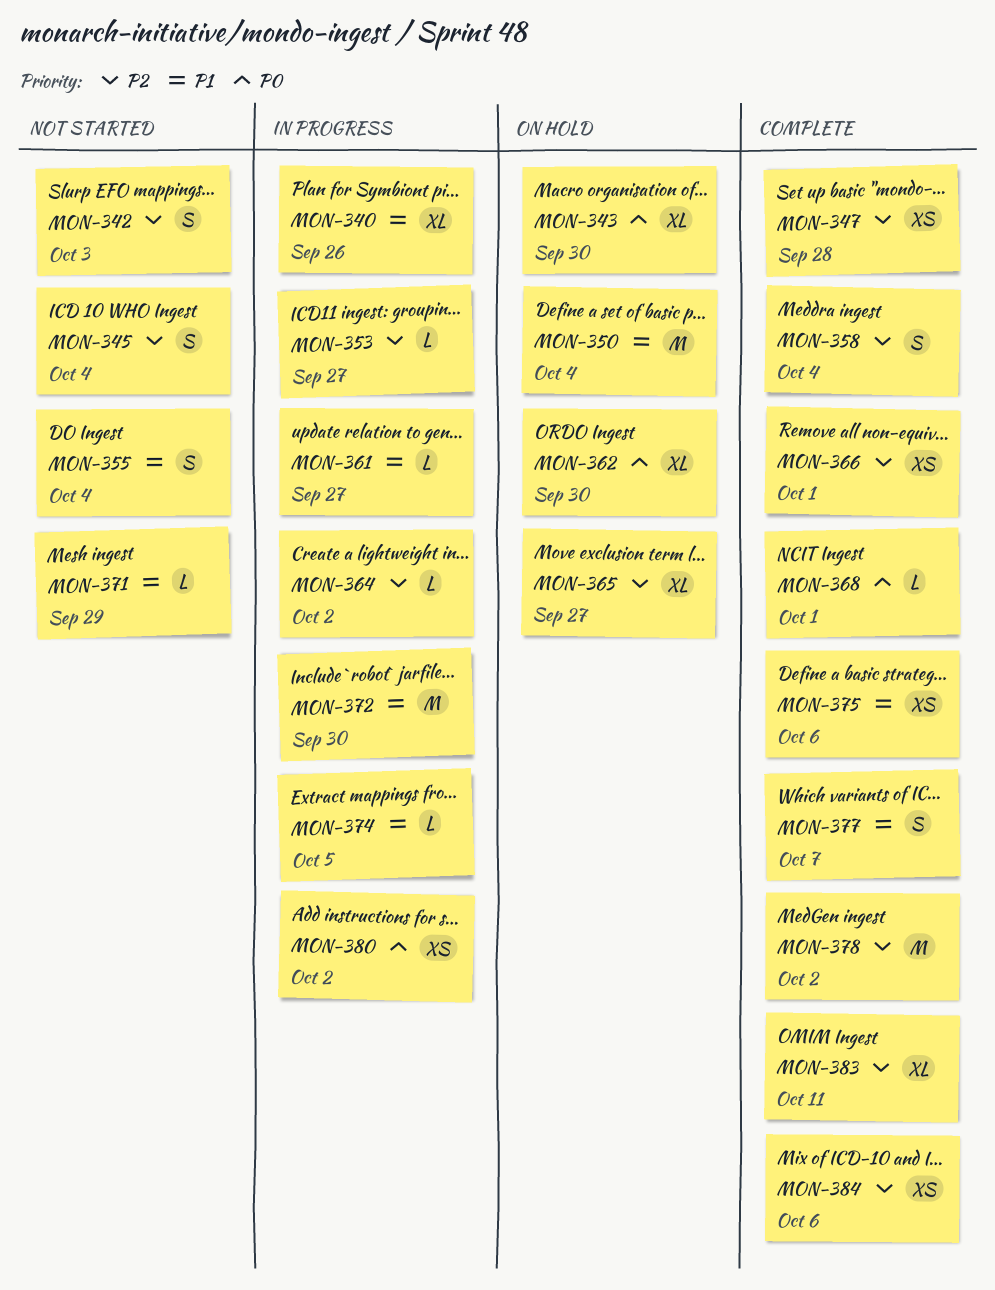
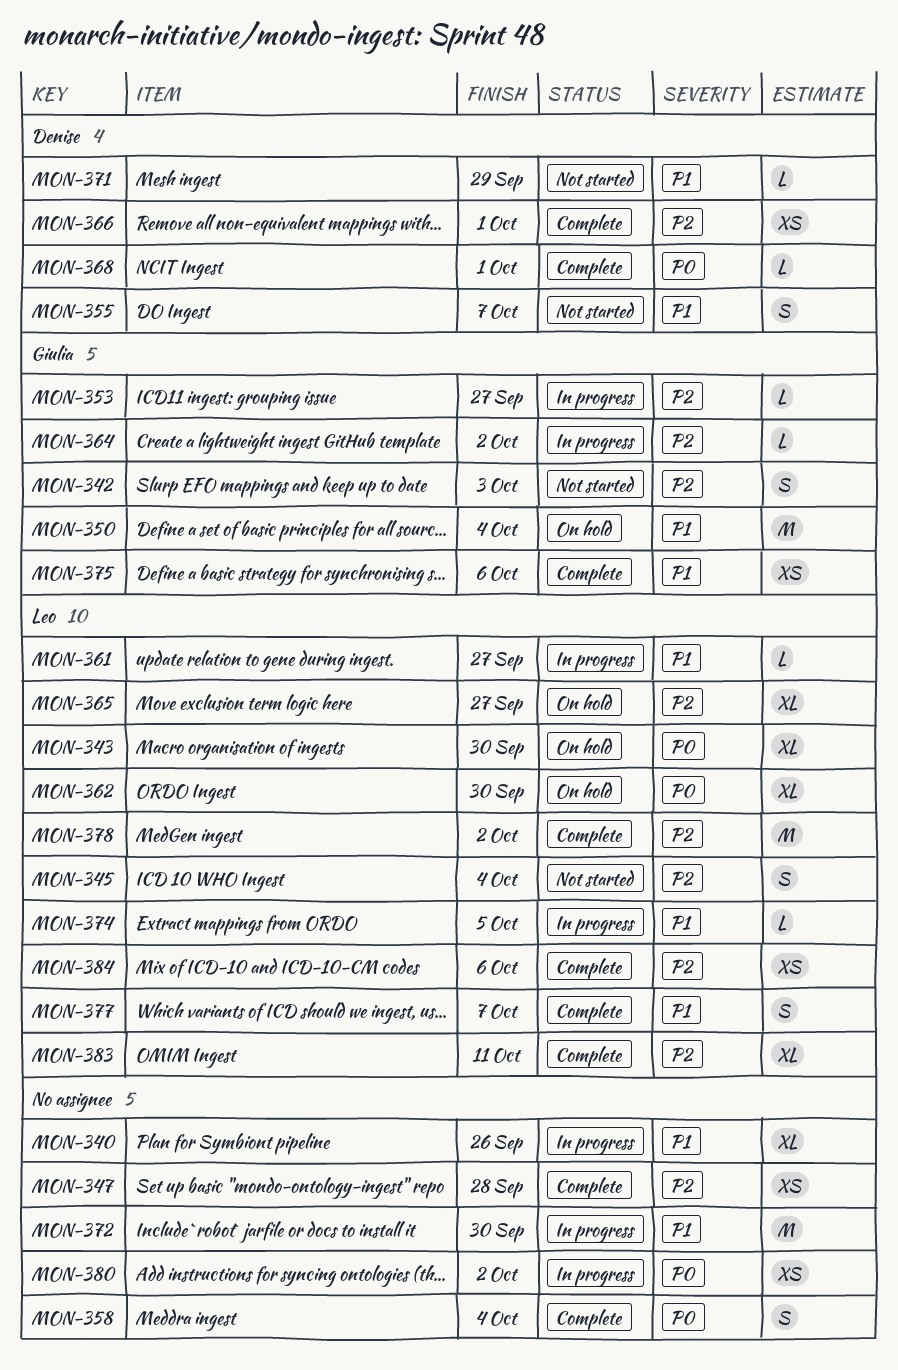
MON-355, due: Oct 4 -> Oct 7
MON-358, priority: P2 -> P0

